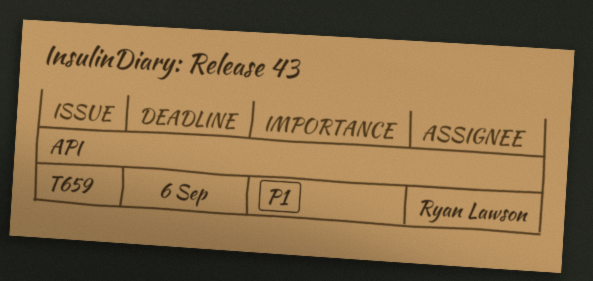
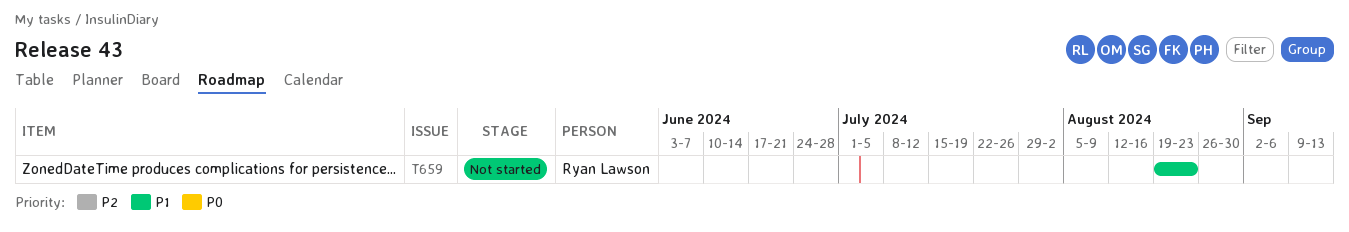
T659, due: Sep 6 -> Aug 23

